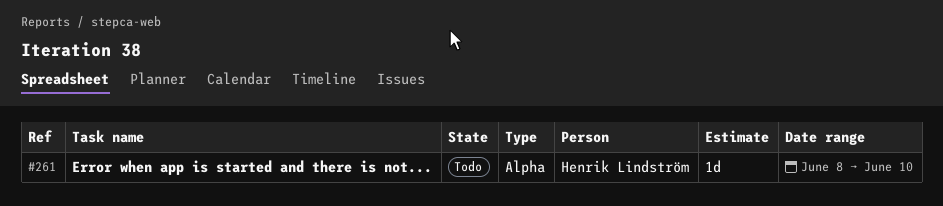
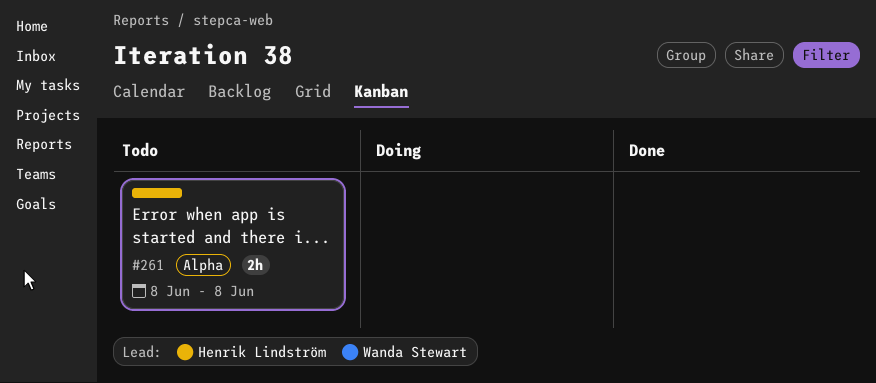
#261, estimate: 1d -> 2h
#261, due: Jun 10 -> Jun 8

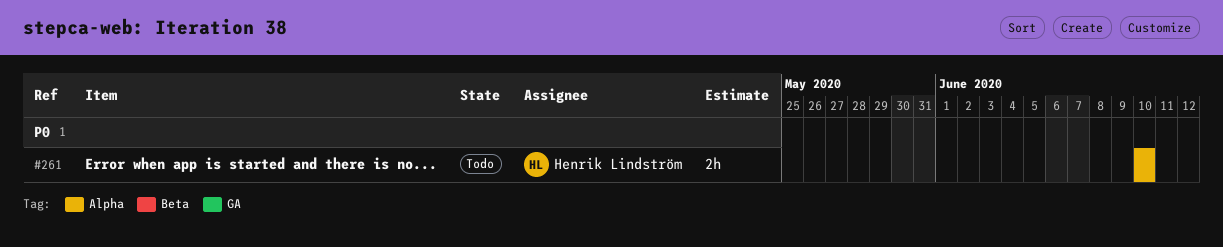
#261, start: Jun 8 -> Jun 10
#261, due: Jun 8 -> Jun 10

